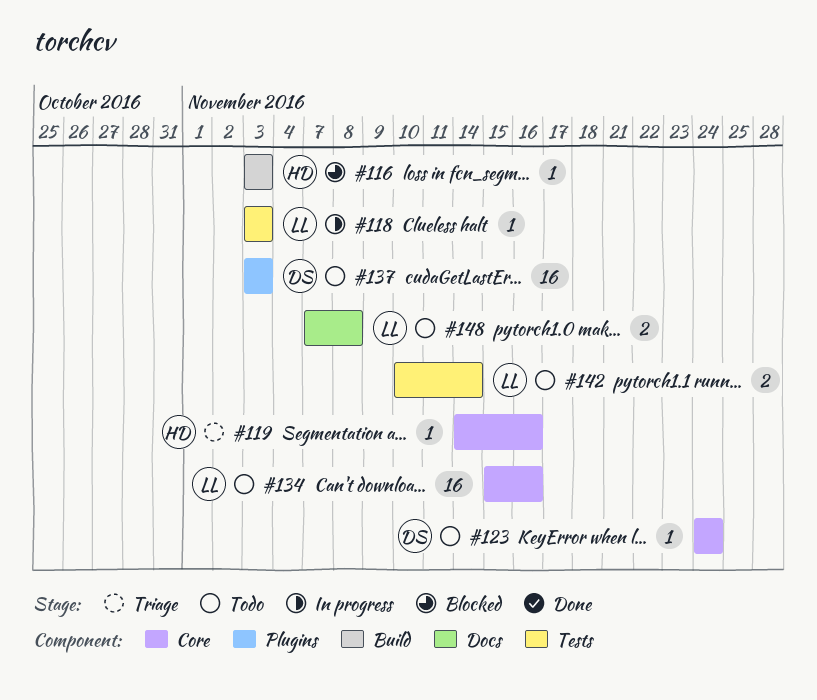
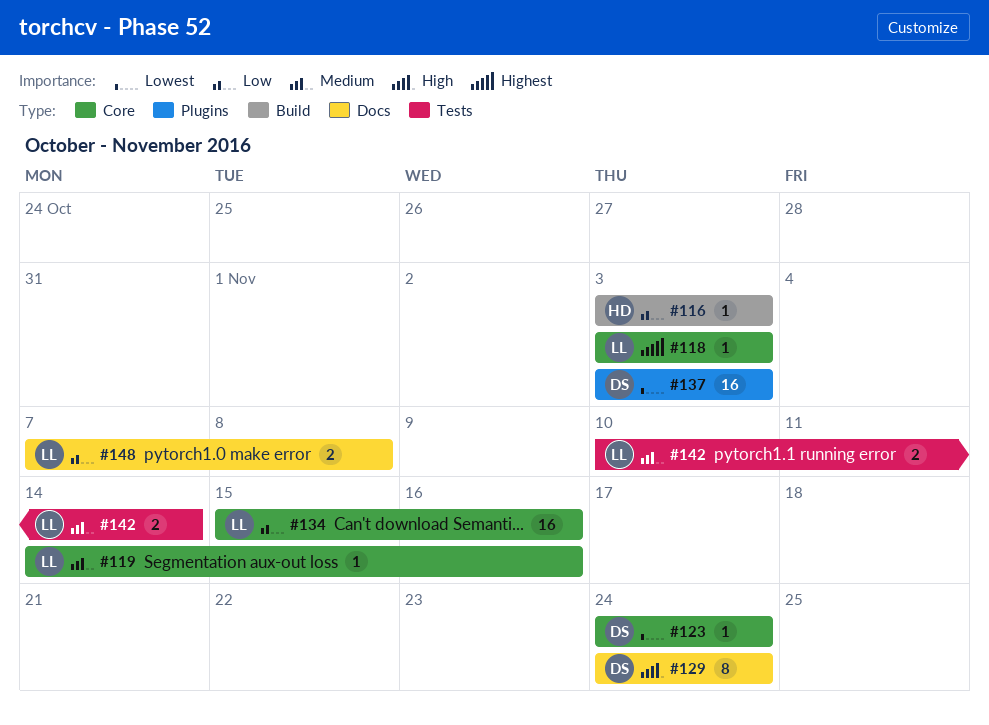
#118, label: Tests -> Core
#119, owner: HD -> LL
#129: none -> present

